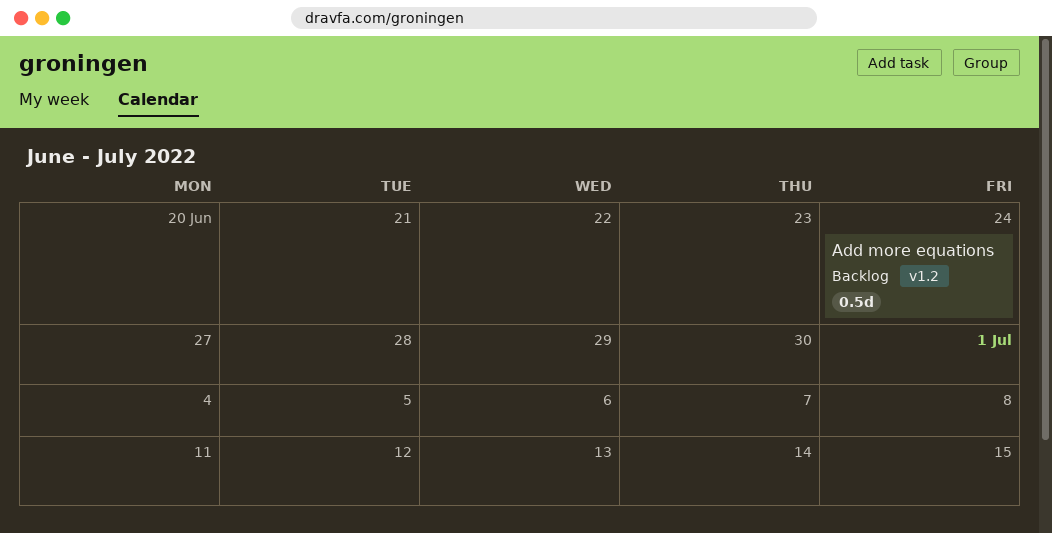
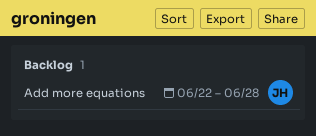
Add more equations, due: Jun 24 -> Jun 28

